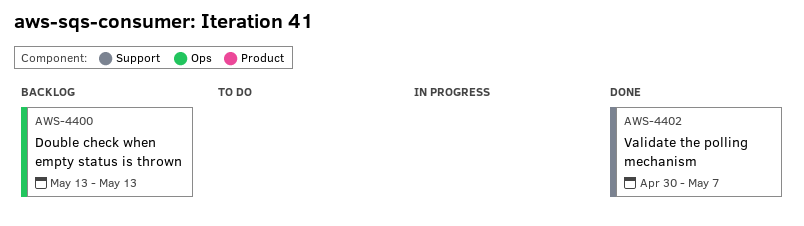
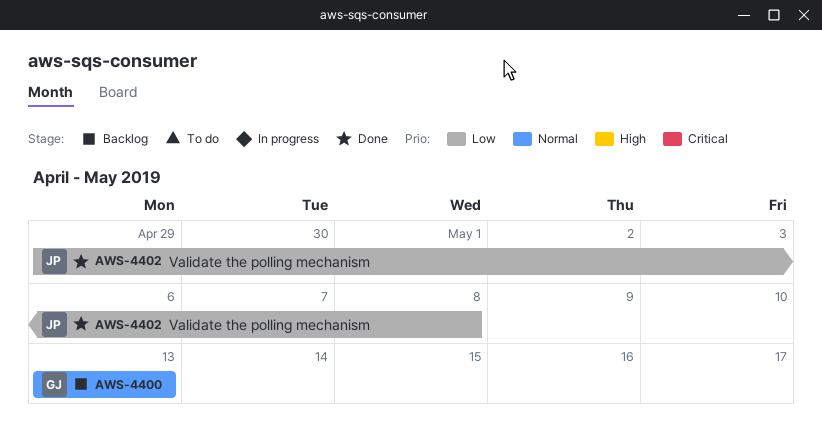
AWS-4402, start: Apr 30 -> Apr 29
AWS-4402, due: May 7 -> May 8

